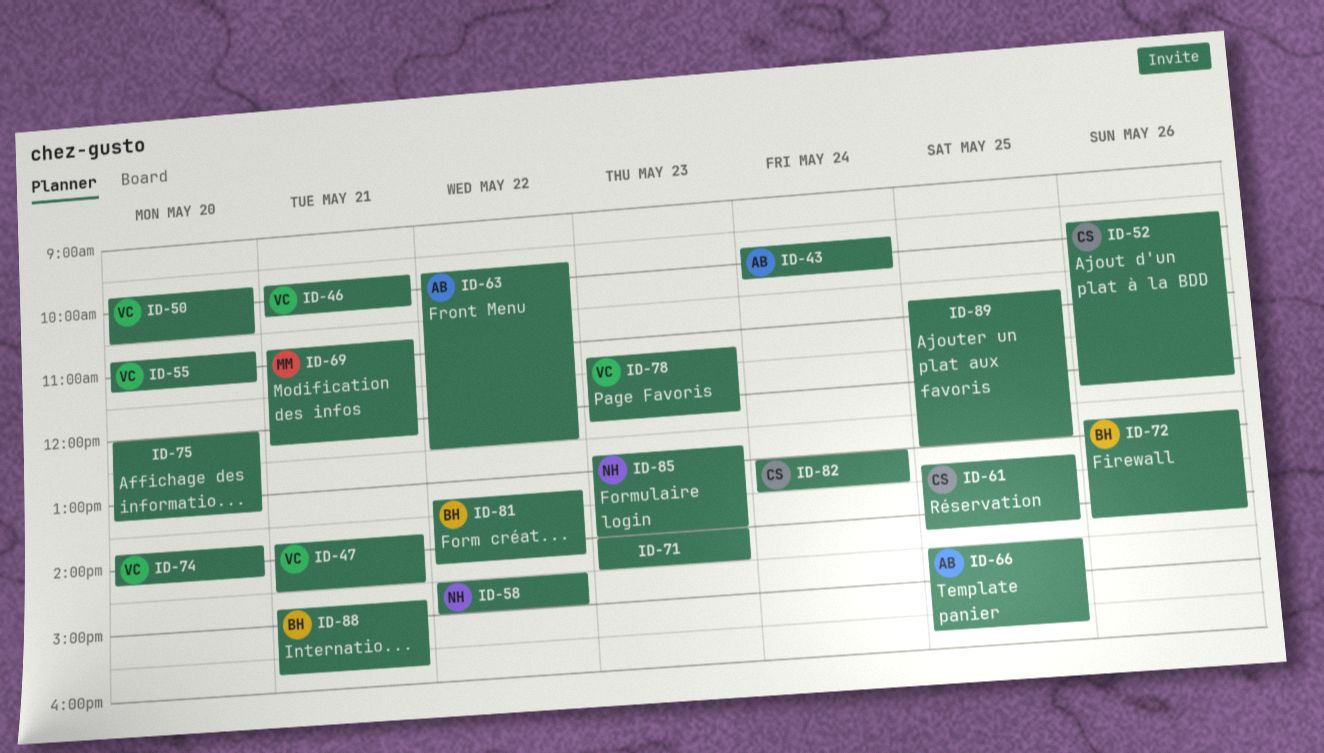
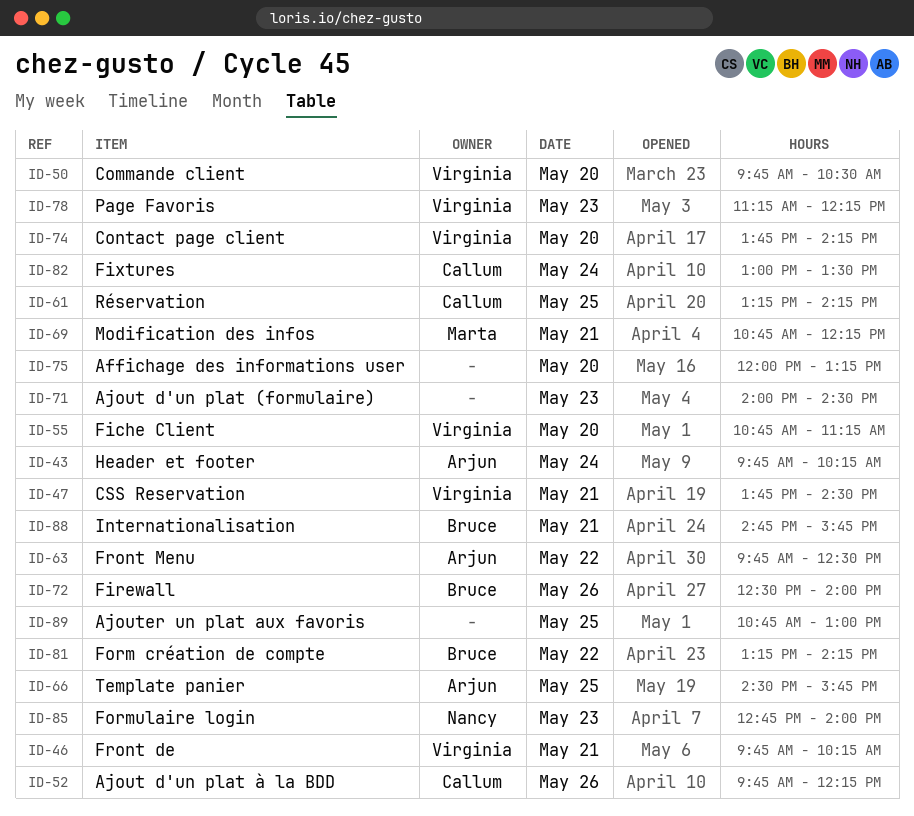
ID-58: present -> none
ID-72, begins: 12:45 -> 12:30
ID-72, ends: 14:15 -> 14:00

